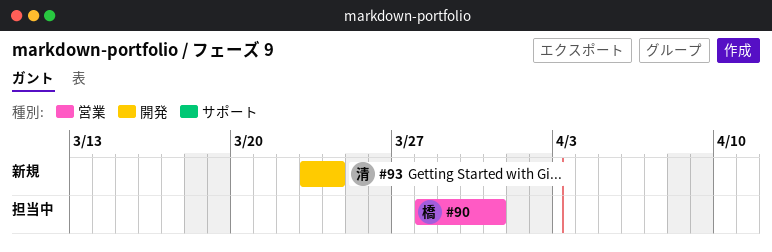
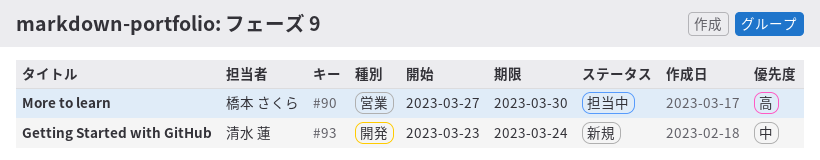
#90, start: Mar 28 -> Mar 27
#90, due: Mar 31 -> Mar 30

